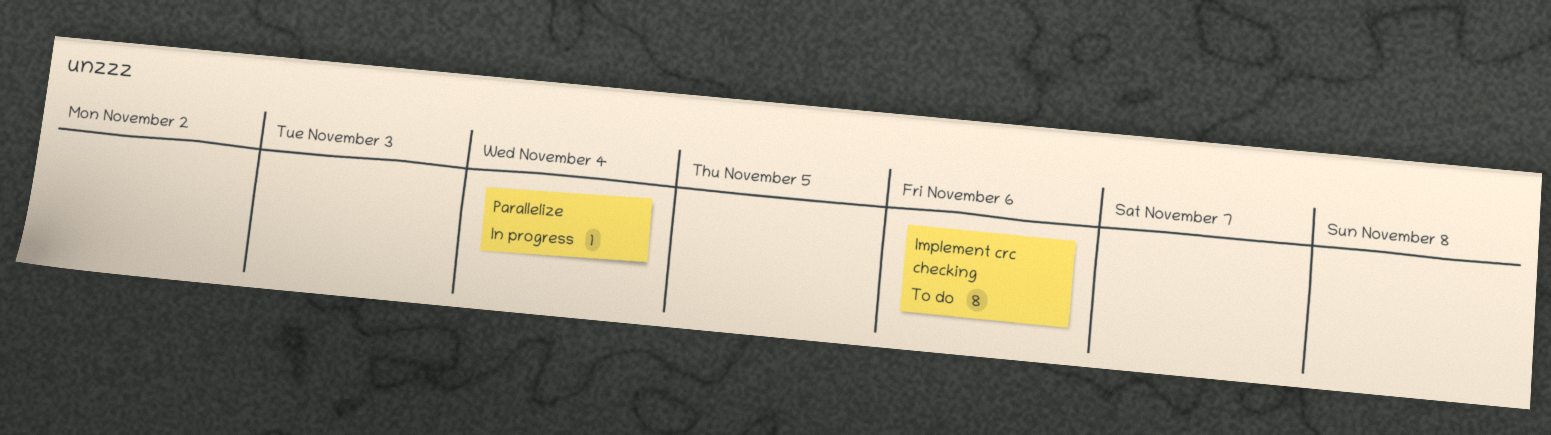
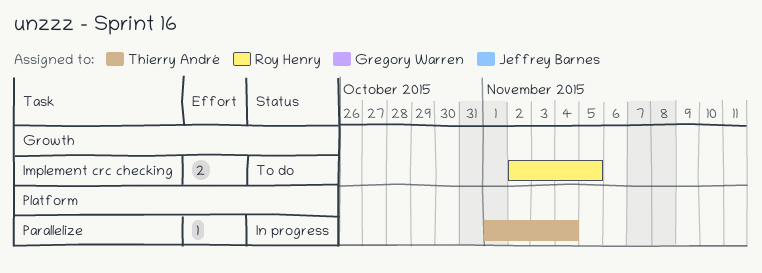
Implement crc checking, estimate: 8 -> 2
Implement crc checking, due: Nov 6 -> Nov 5

